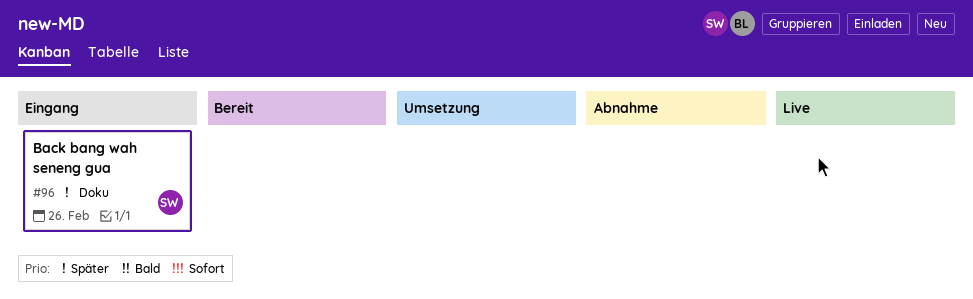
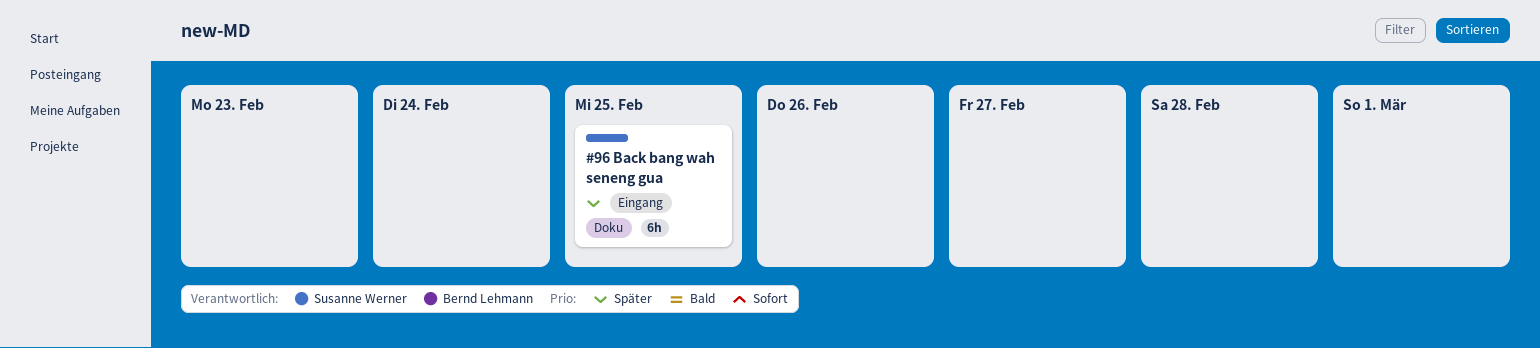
#96, due: Feb 26 -> Feb 25

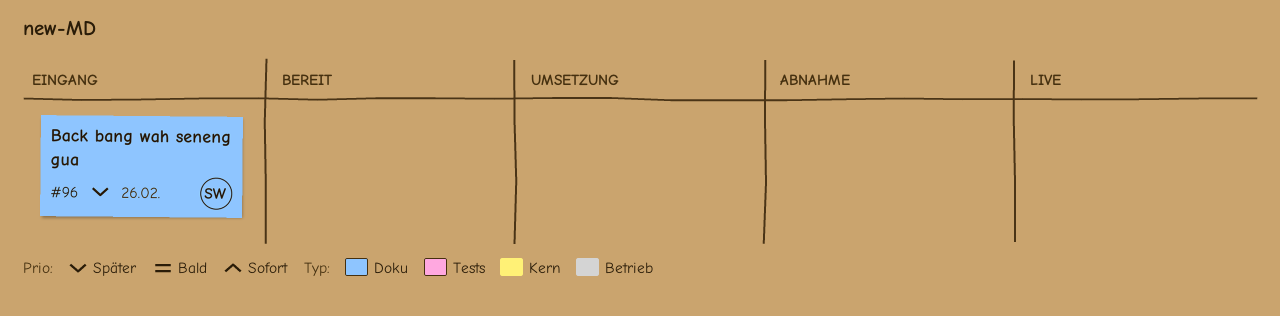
#96, due: Feb 25 -> Feb 26

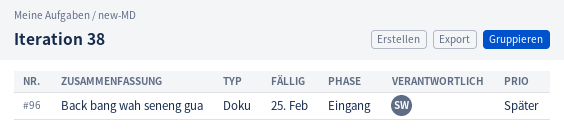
#96, due: Feb 26 -> Feb 25

